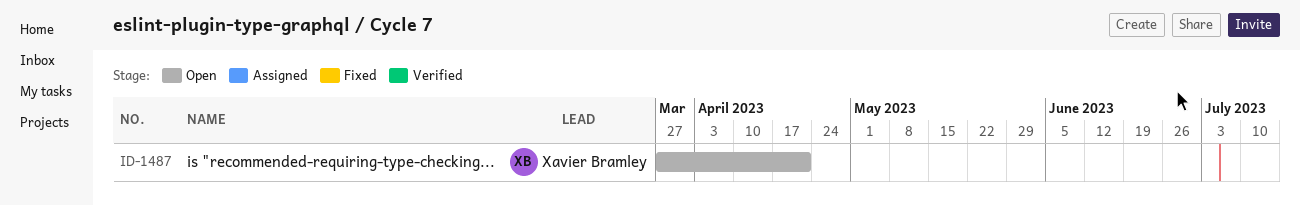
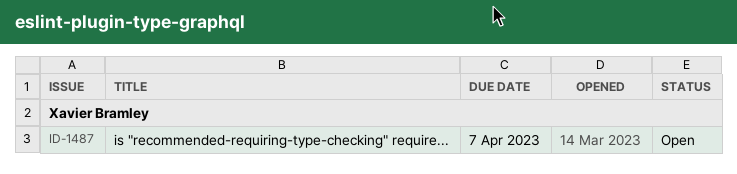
ID-1487, due: Apr 21 -> Apr 7

